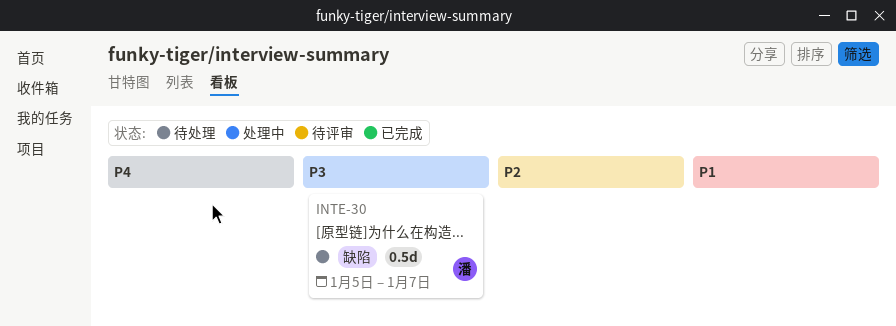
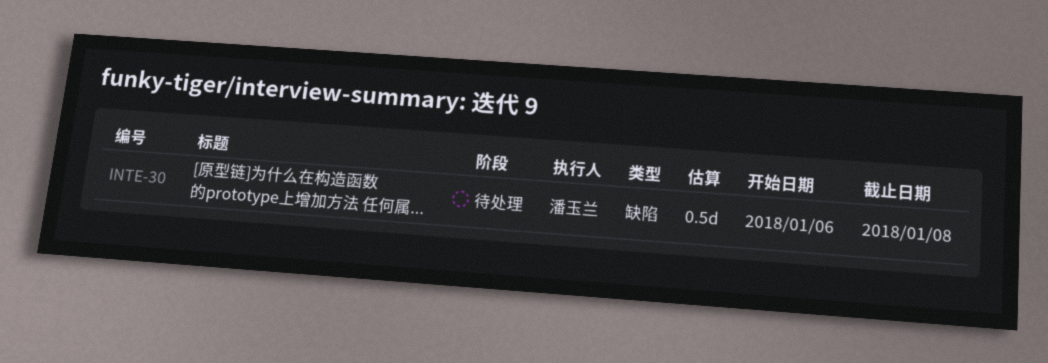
INTE-30, start: Jan 5 -> Jan 6
INTE-30, due: Jan 7 -> Jan 8

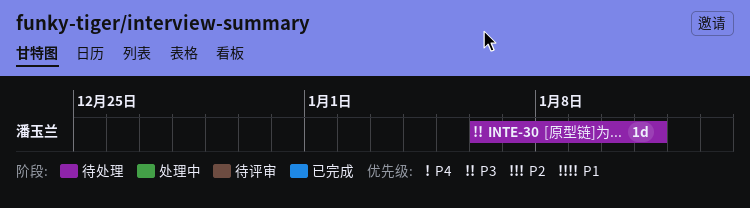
INTE-30, estimate: 0.5d -> 1d
INTE-30, due: Jan 8 -> Jan 11

